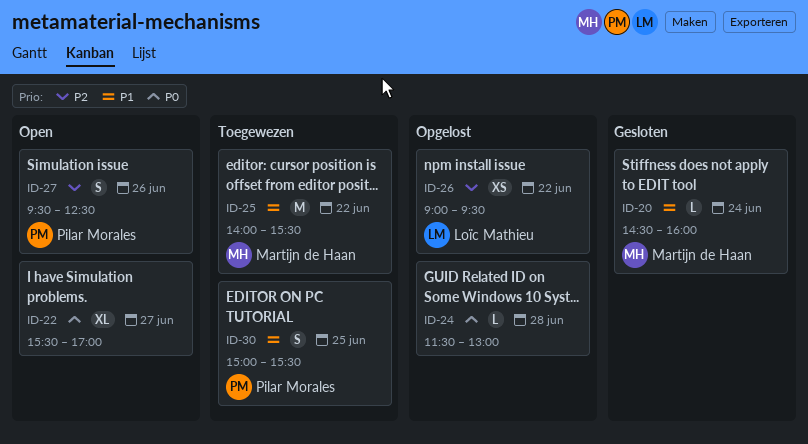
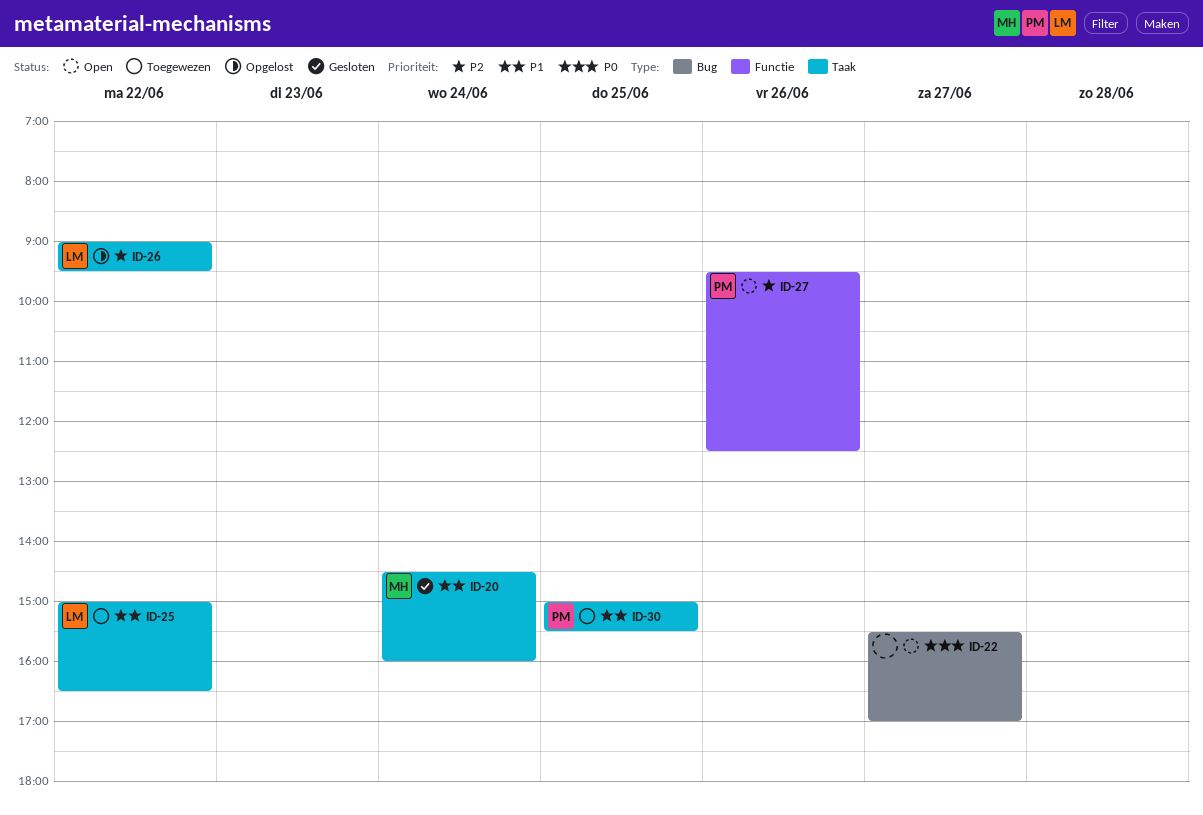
ID-24: present -> none
ID-25, owner: Martijn de Haan -> Loïc Mathieu
ID-25, begins: 14:00 -> 15:00
ID-25, ends: 15:30 -> 16:30

